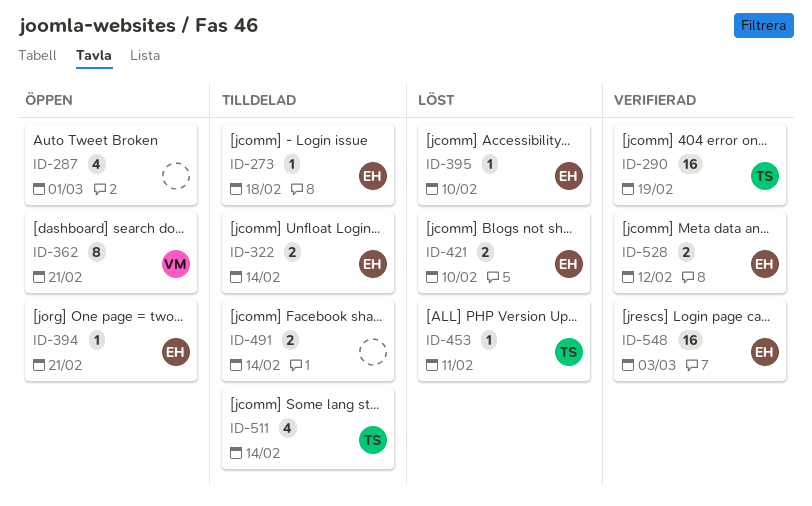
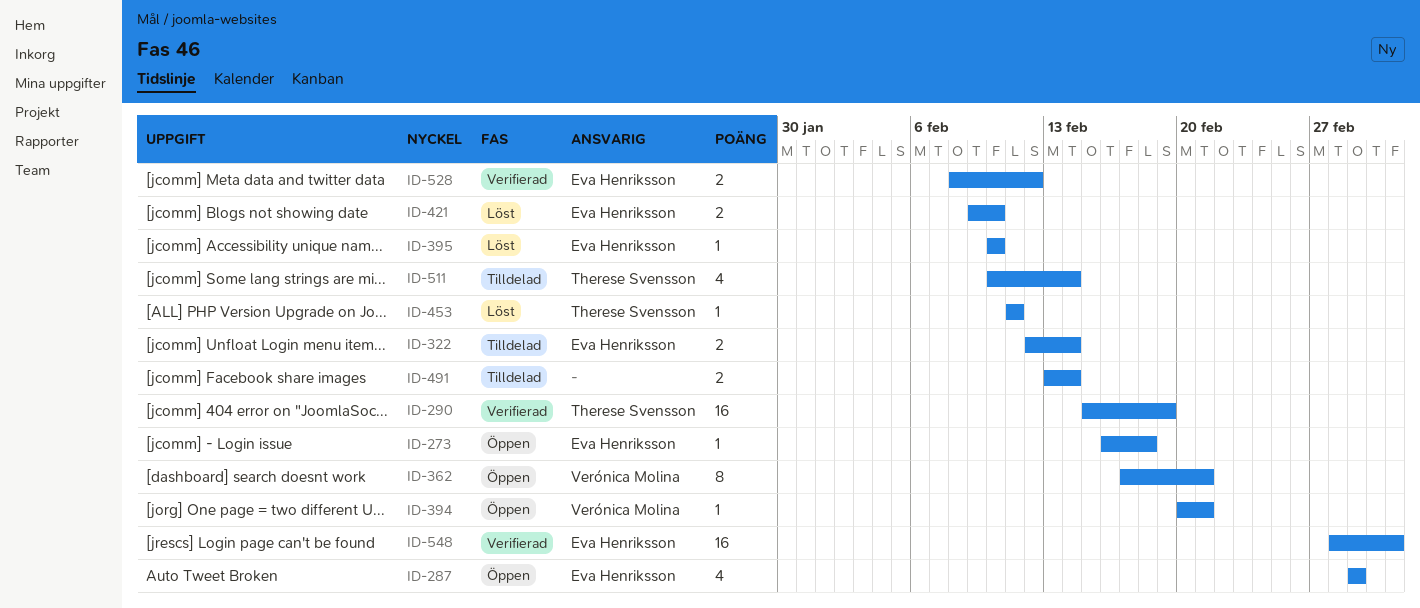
ID-273, status: Tilldelad -> Öppen
ID-287, owner: none -> Eva Henriksson
ID-394, owner: Eva Henriksson -> Verónica Molina

